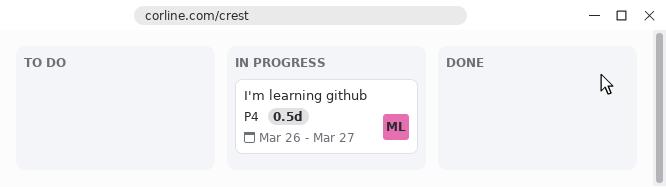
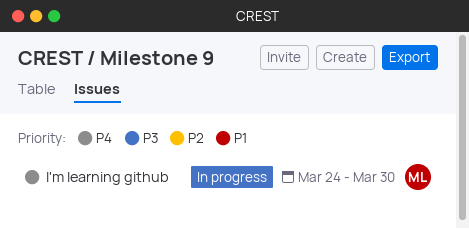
I'm learning github, start: Mar 26 -> Mar 24
I'm learning github, due: Mar 27 -> Mar 30

